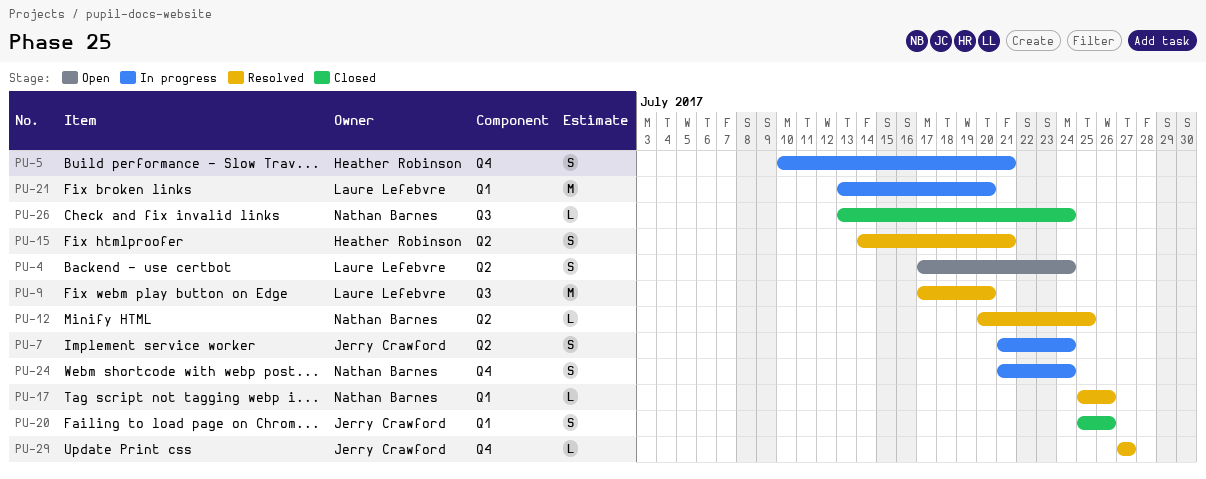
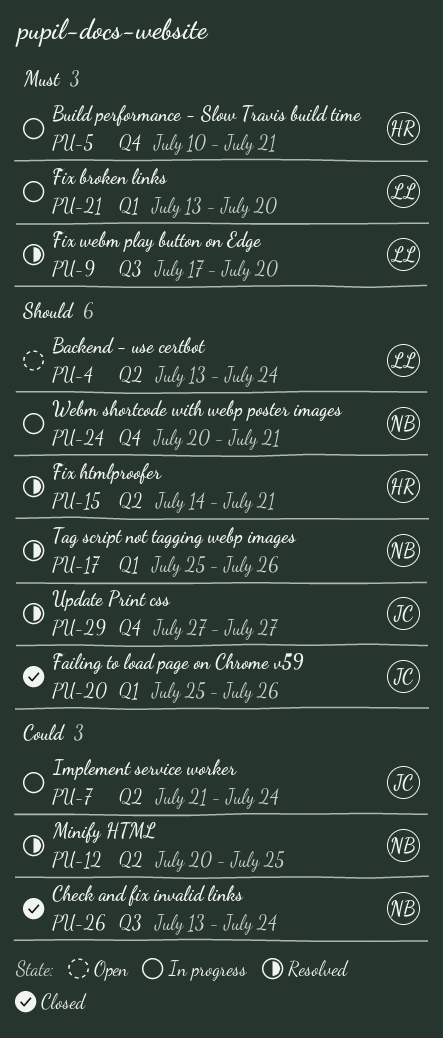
PU-4, start: Jul 17 -> Jul 13
PU-24, start: Jul 21 -> Jul 20
PU-24, due: Jul 24 -> Jul 21

